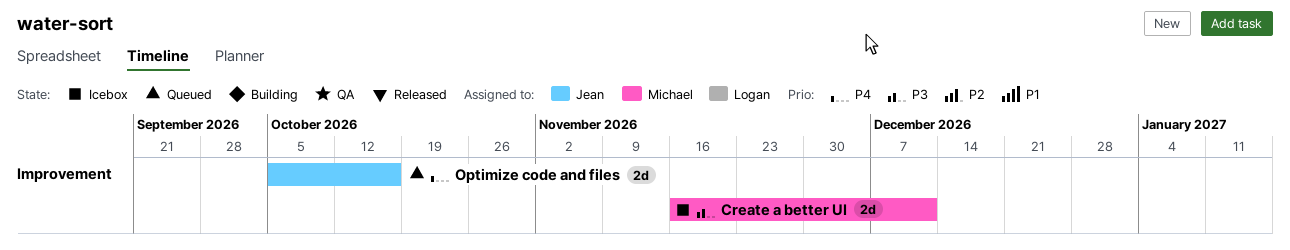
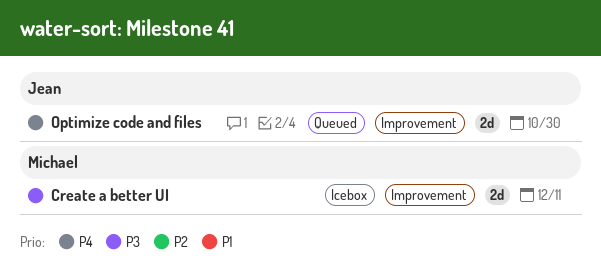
Optimize code and files, due: Oct 16 -> Oct 30

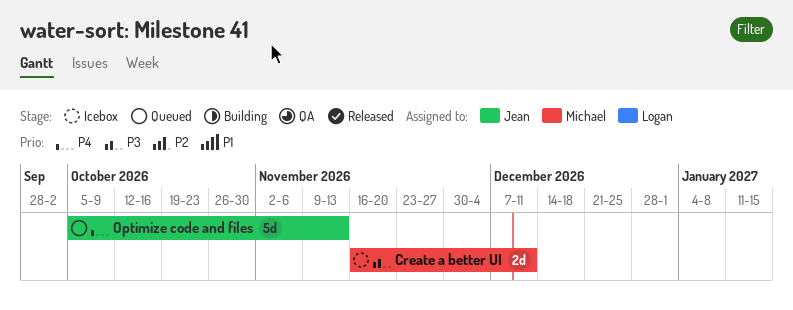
Optimize code and files, estimate: 2d -> 5d
Optimize code and files, due: Oct 30 -> Nov 13

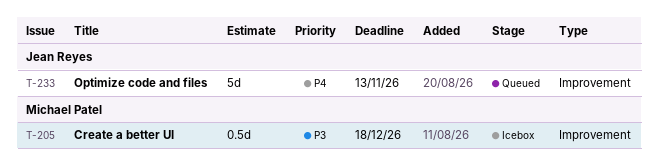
Create a better UI, estimate: 2d -> 0.5d
Create a better UI, due: Dec 11 -> Dec 18

